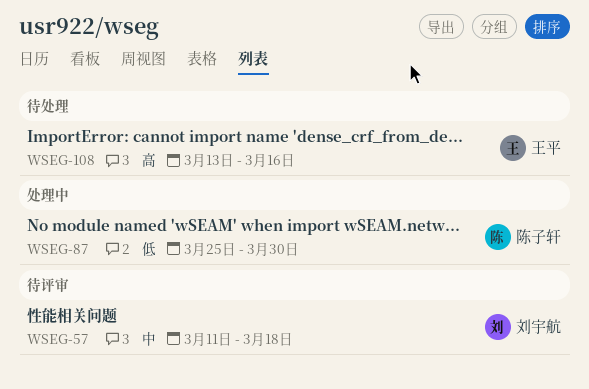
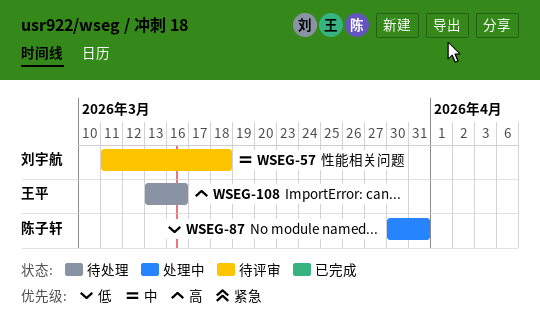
WSEG-87, start: Mar 25 -> Mar 30
WSEG-87, due: Mar 30 -> Mar 31

